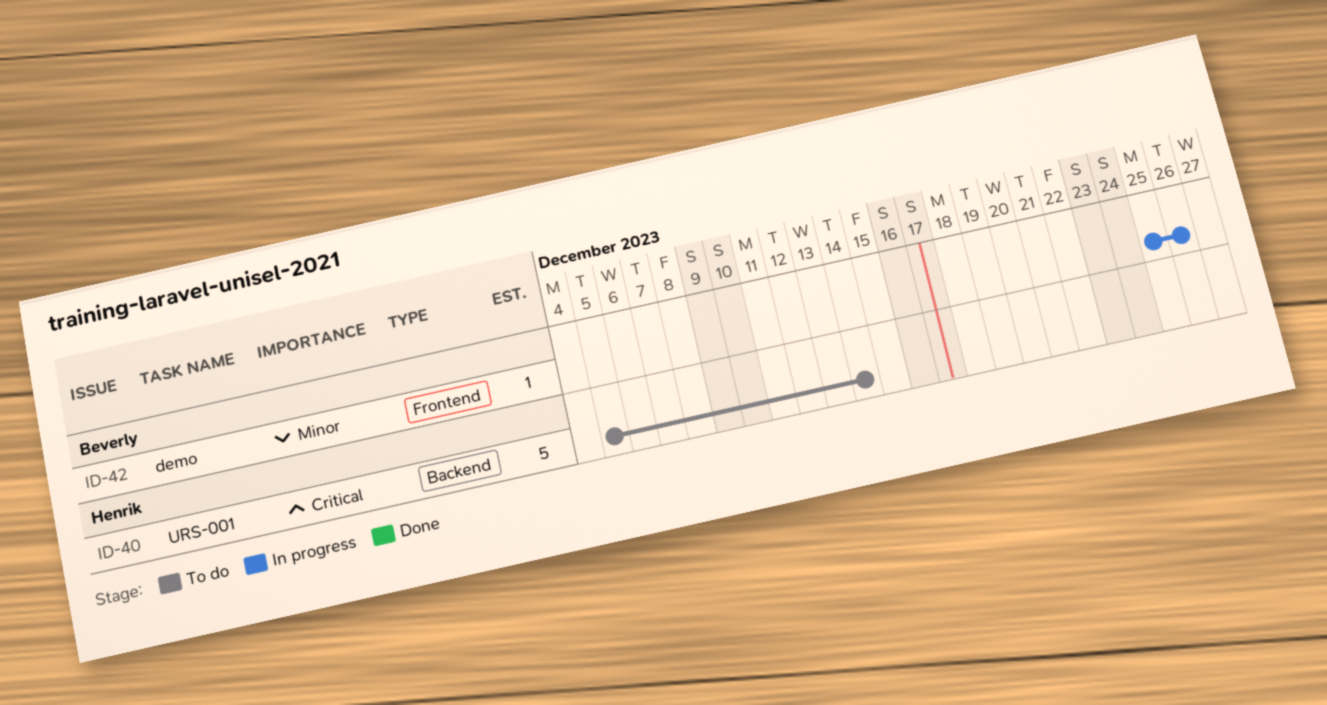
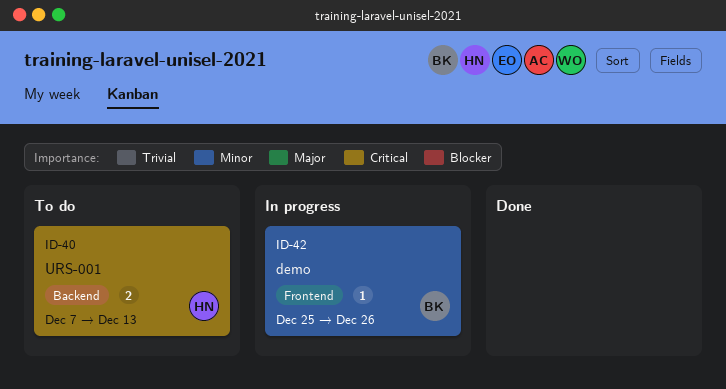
ID-40, estimate: 5 -> 2
ID-40, start: Dec 5 -> Dec 7
ID-40, due: Dec 14 -> Dec 13

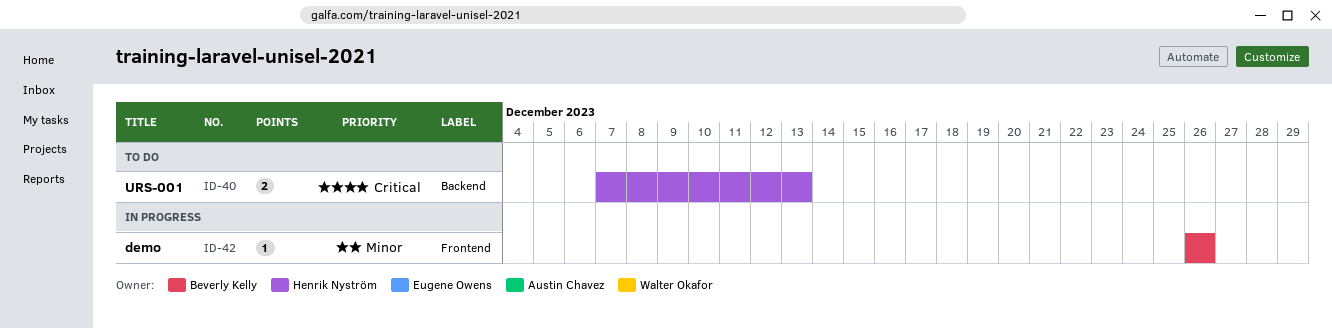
ID-42, start: Dec 25 -> Dec 26

